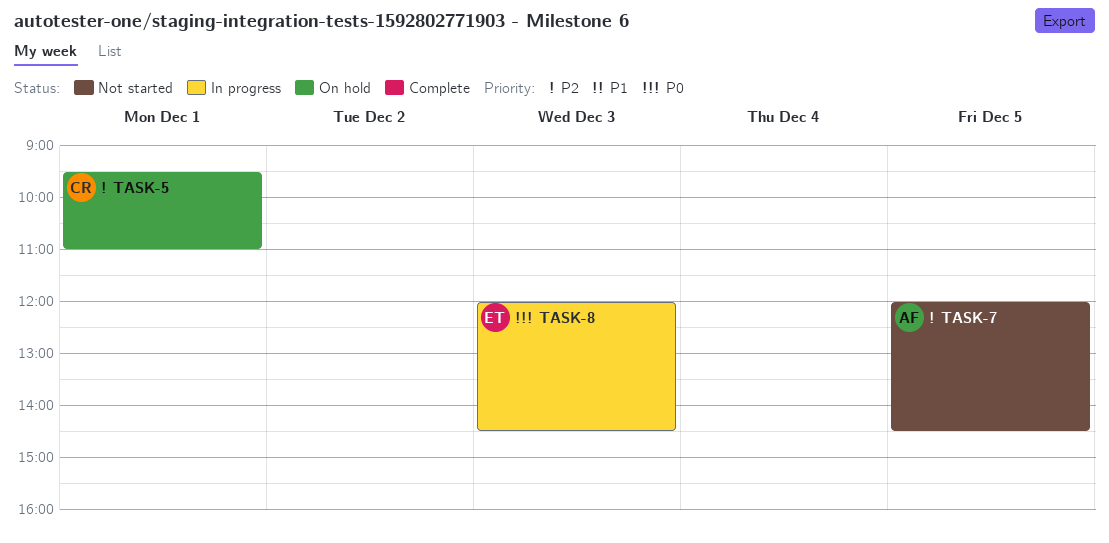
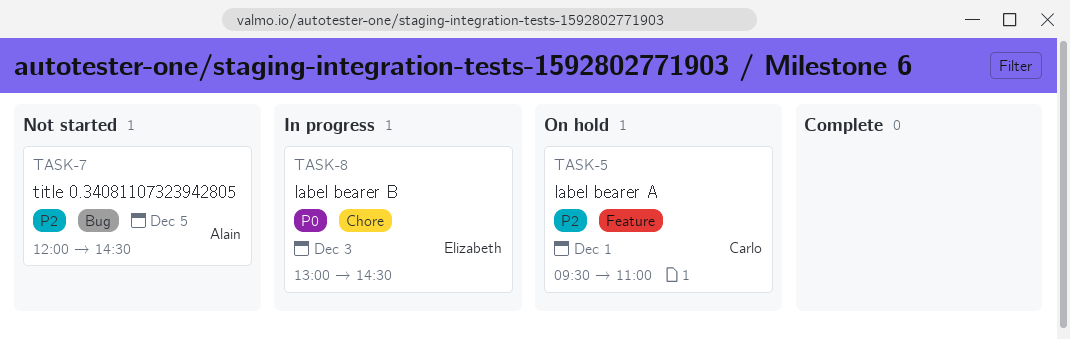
TASK-8, begins: 12:00 -> 13:00

